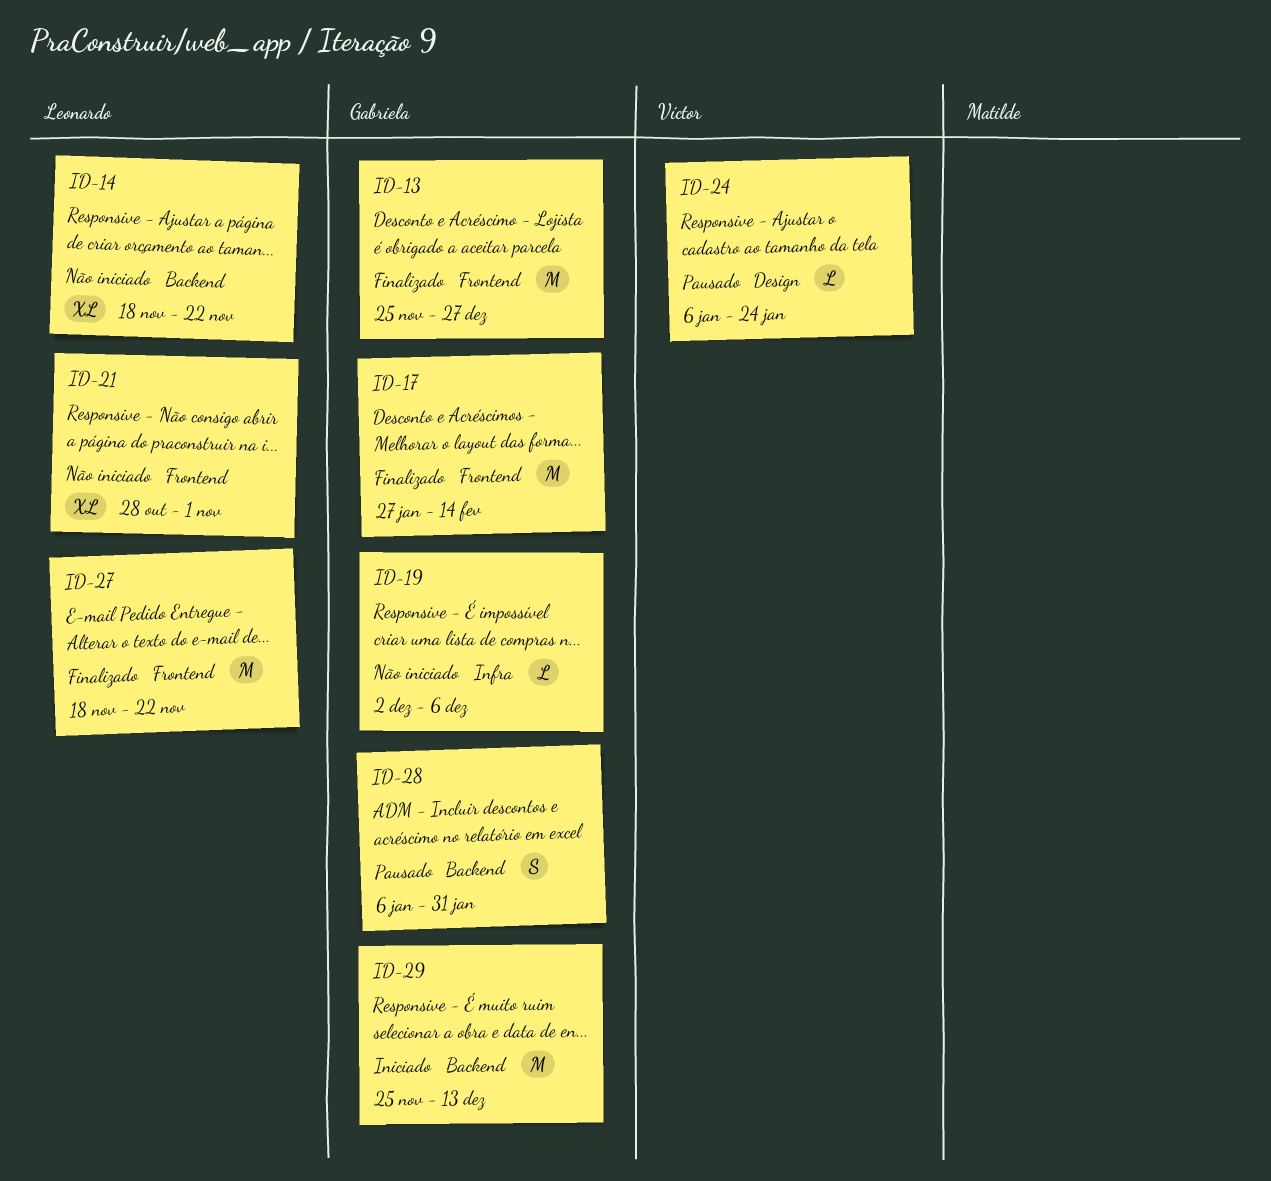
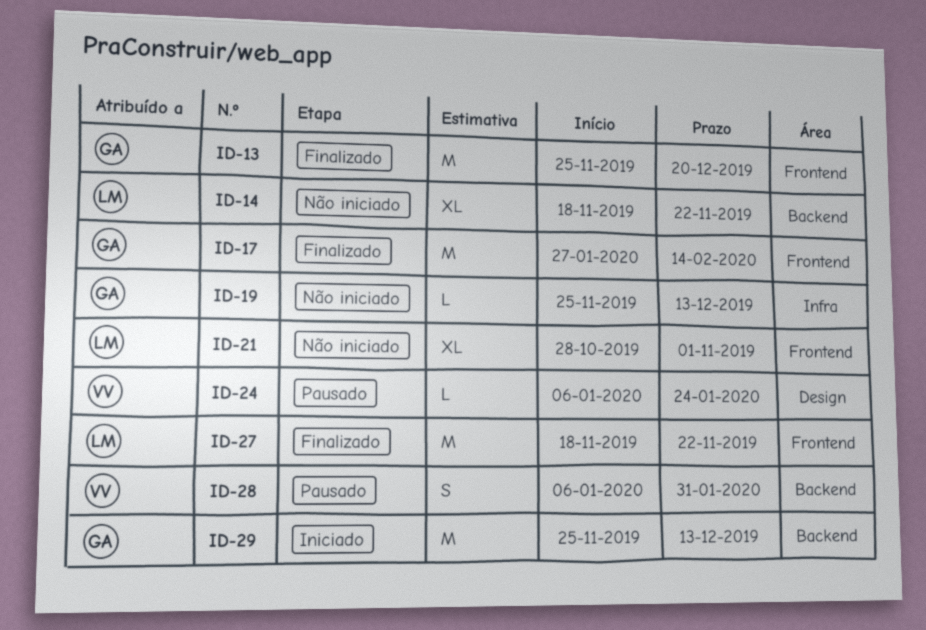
ID-13, due: Dec 27 -> Dec 20
ID-19, start: Dec 2 -> Nov 25
ID-19, due: Dec 6 -> Dec 13
ID-28, owner: Gabriela -> Víctor

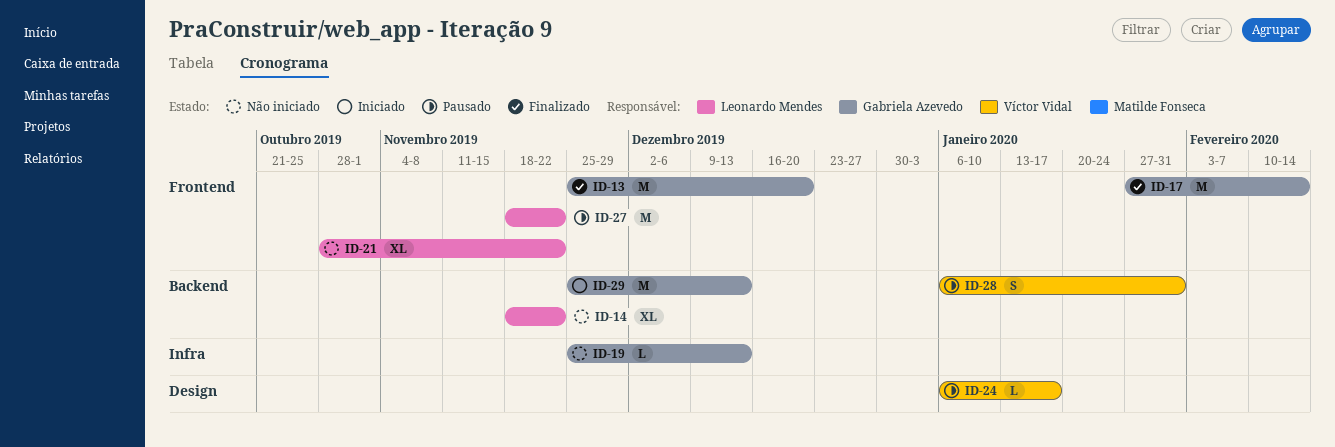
ID-21, due: Nov 1 -> Nov 22
ID-24, due: Jan 24 -> Jan 17
ID-27, status: Finalizado -> Pausado

